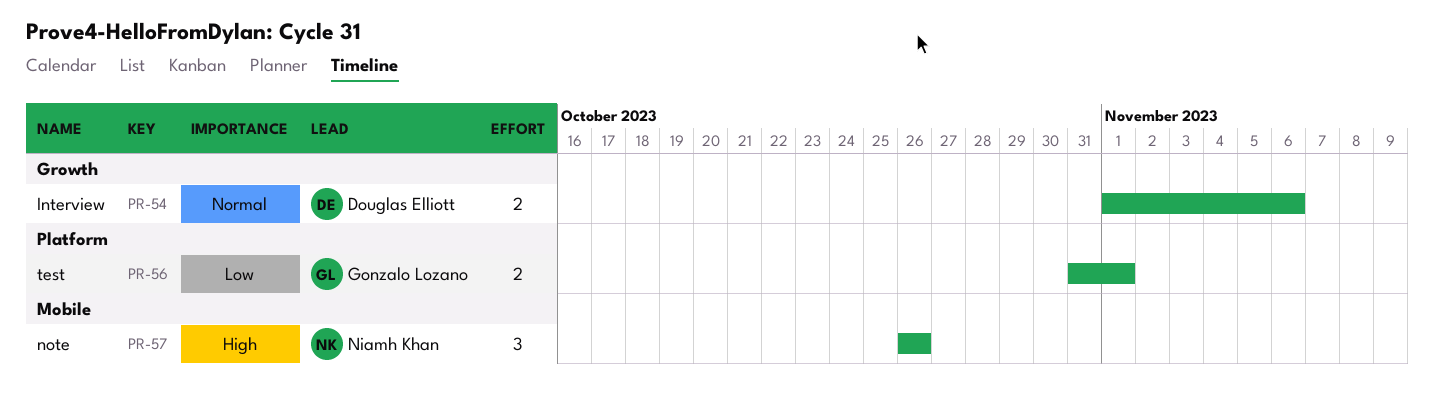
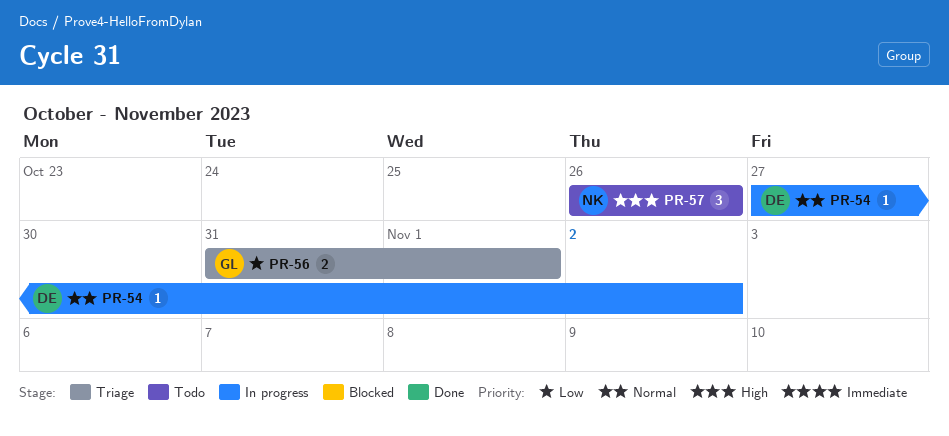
PR-54, estimate: 2 -> 1
PR-54, start: Nov 1 -> Oct 27
PR-54, due: Nov 6 -> Nov 2

